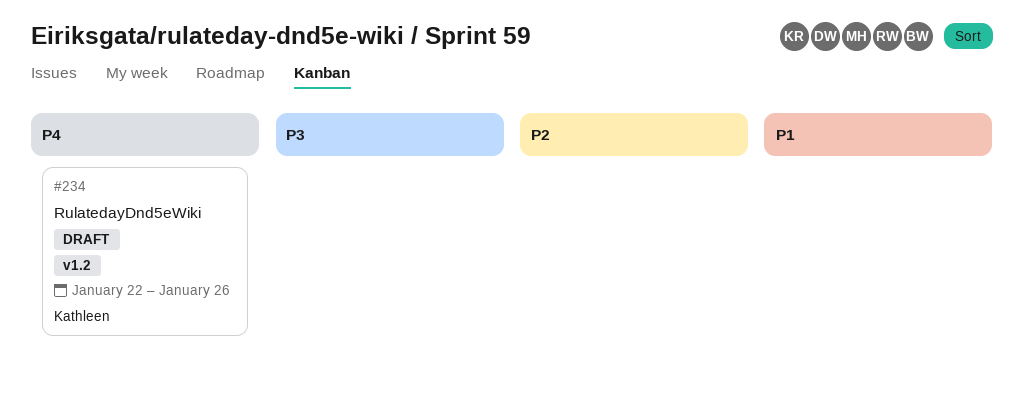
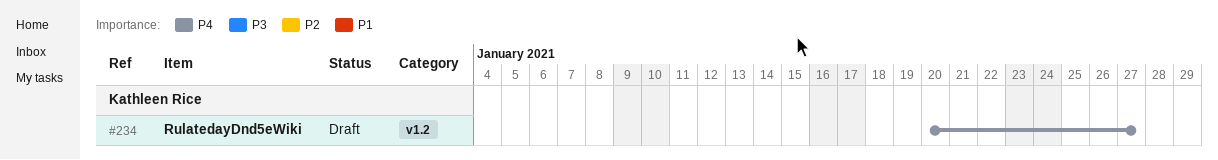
#234, start: Jan 22 -> Jan 20
#234, due: Jan 26 -> Jan 27

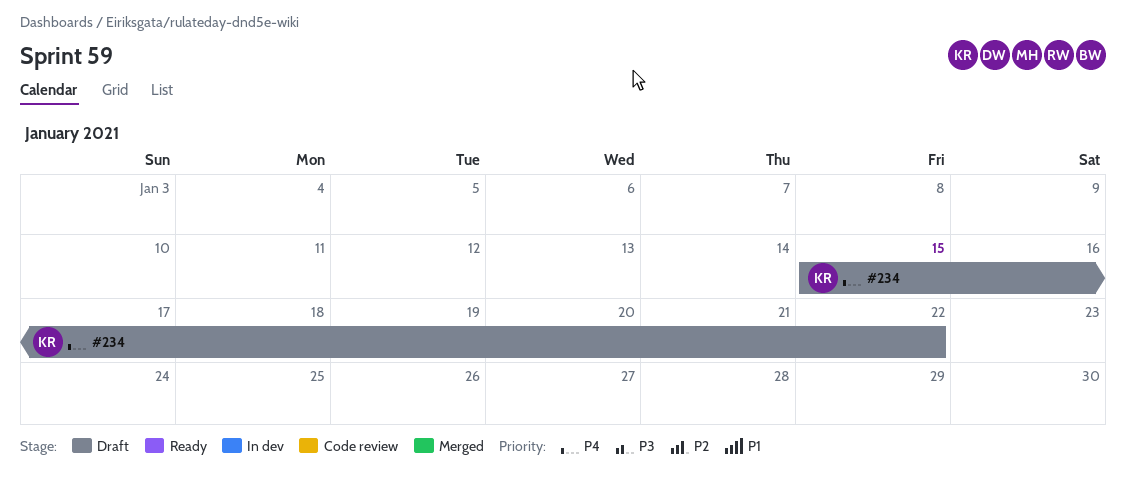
#234, start: Jan 20 -> Jan 15
#234, due: Jan 27 -> Jan 22

